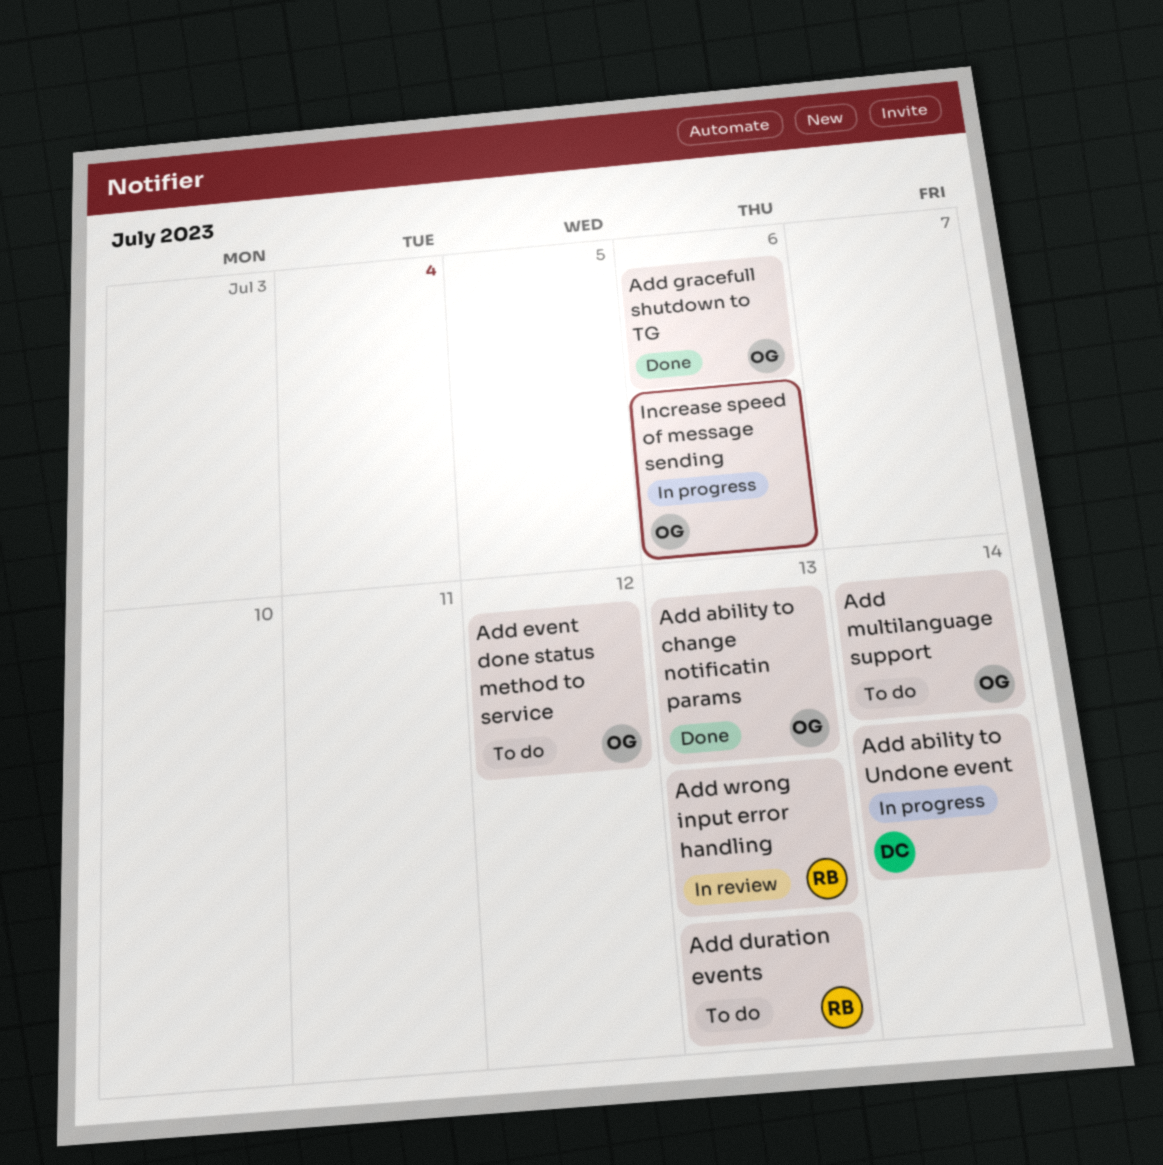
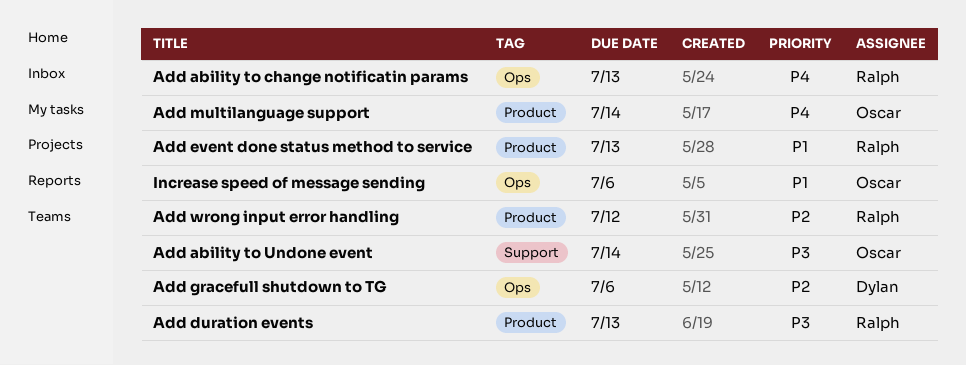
Add ability to change notificatin params, owner: Oscar -> Ralph
Add ability to Undone event, owner: Dylan -> Oscar
Add event done status method to service, owner: Oscar -> Ralph
Add event done status method to service, due: Jul 12 -> Jul 13
Add gracefull shutdown to TG, owner: Oscar -> Dylan
Add wrong input error handling, due: Jul 13 -> Jul 12

